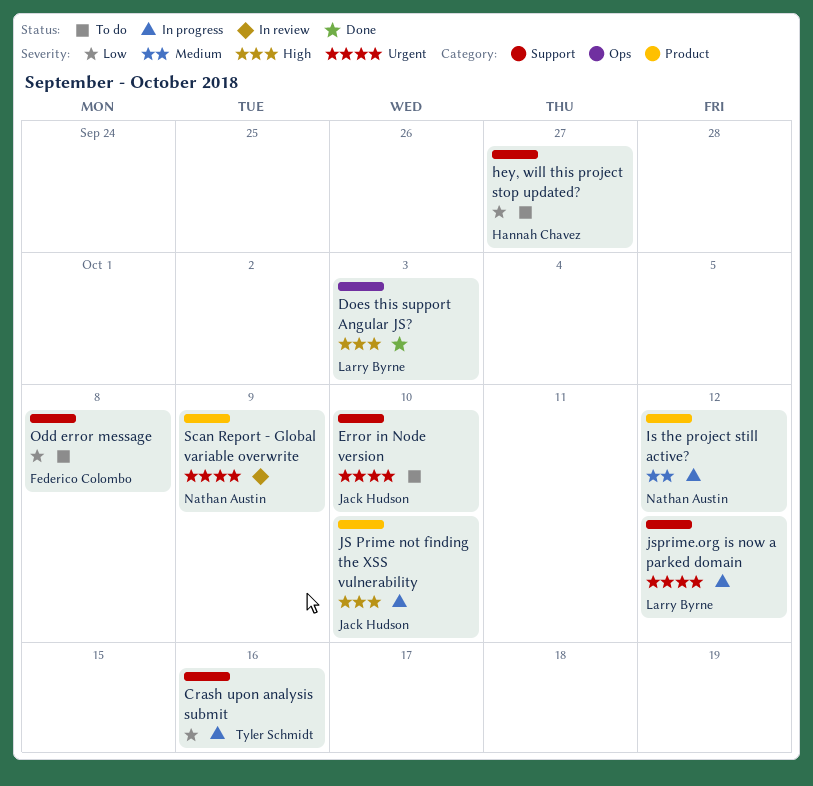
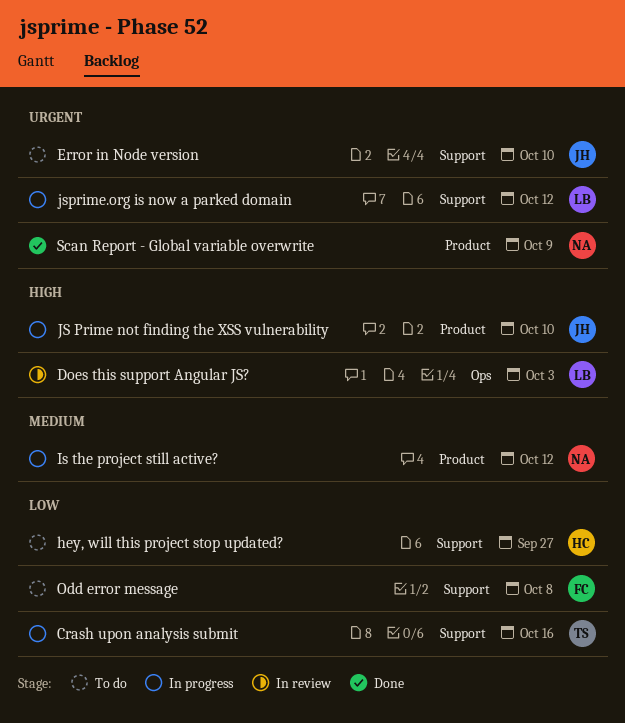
Does this support Angular JS?, status: Done -> In review
Scan Report - Global variable overwrite, status: In review -> Done

